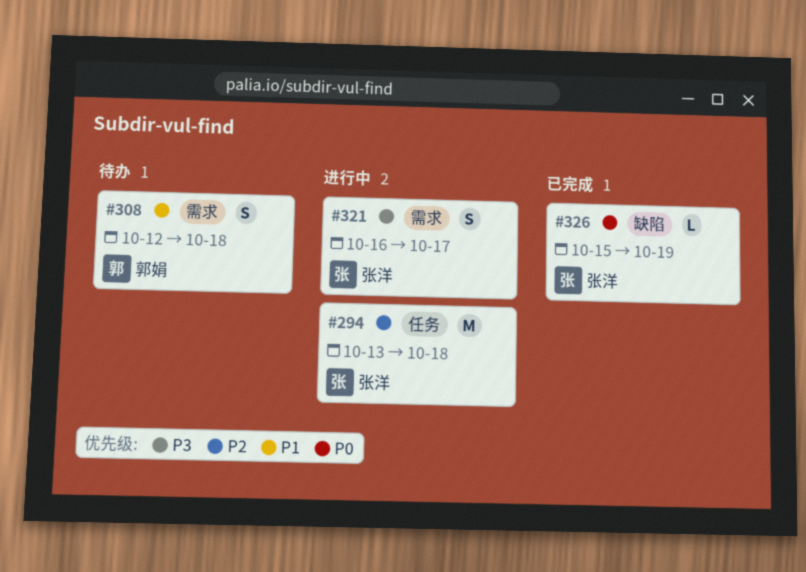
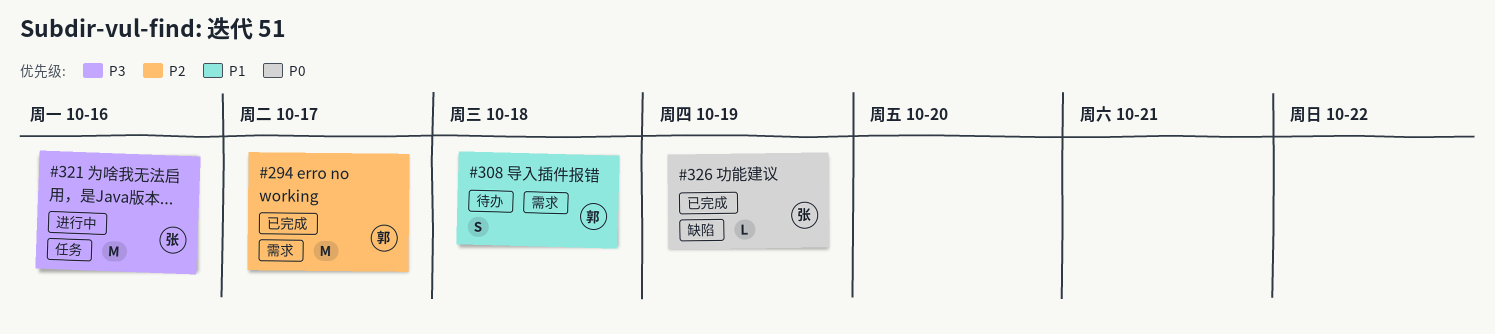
#294, status: 进行中 -> 已完成
#294, owner: 张洋 -> 郭娟
#294, label: 任务 -> 需求
#294, due: Oct 18 -> Oct 17
#321, label: 需求 -> 任务
#321, estimate: S -> M
#321, due: Oct 17 -> Oct 16

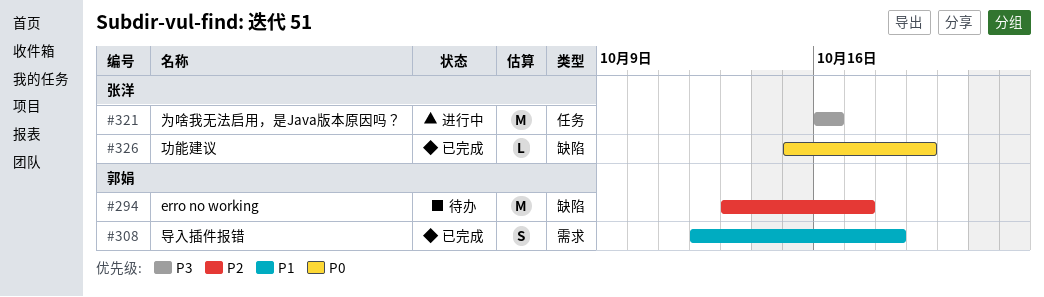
#294, status: 已完成 -> 待办
#294, label: 需求 -> 缺陷
#308, status: 待办 -> 已完成

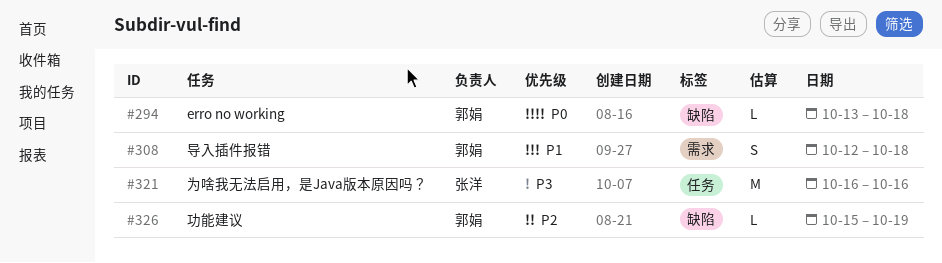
#294, priority: P2 -> P0
#294, estimate: M -> L
#294, due: Oct 17 -> Oct 18
#326, owner: 张洋 -> 郭娟
#326, priority: P0 -> P2

